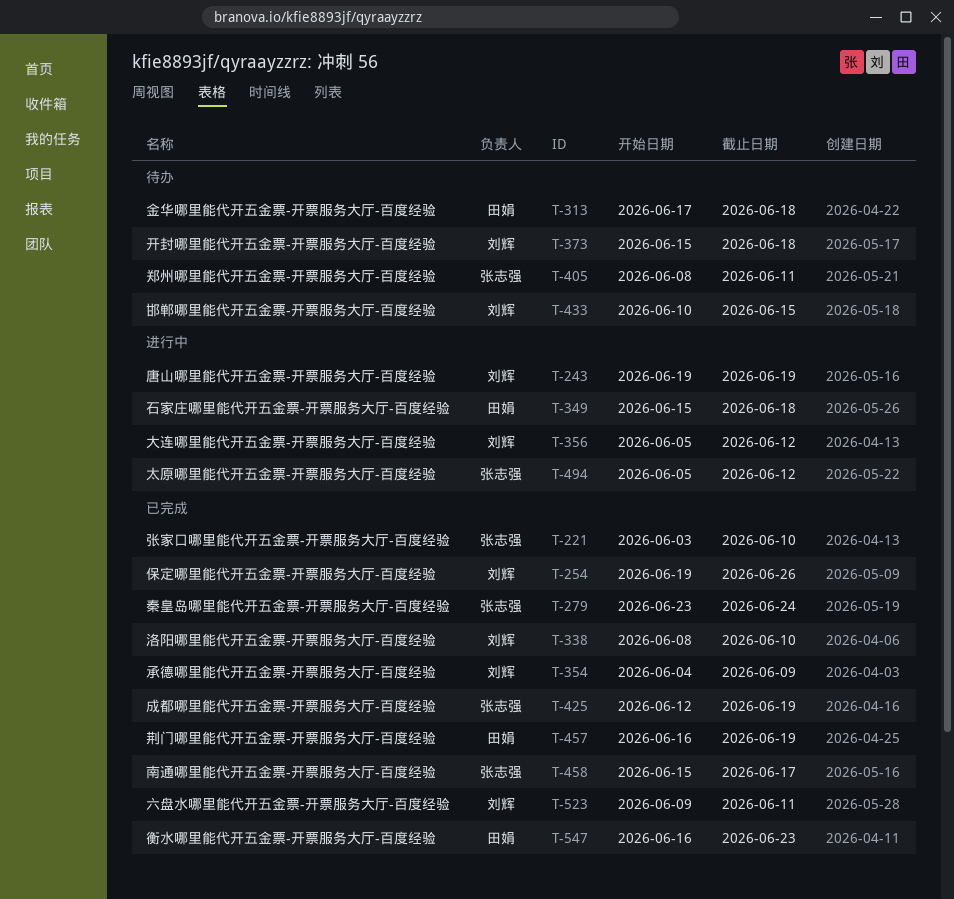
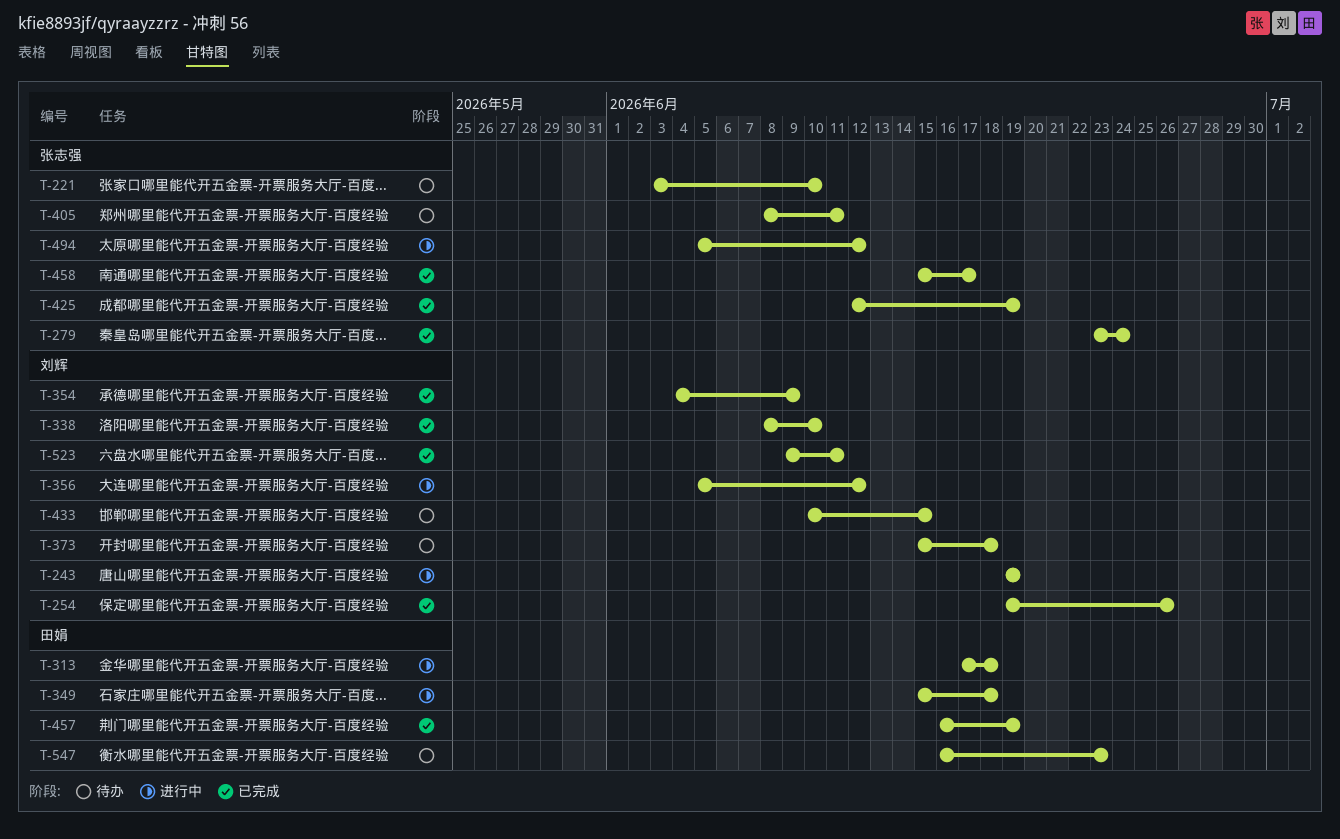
T-221, status: 已完成 -> 待办
T-313, status: 待办 -> 进行中
T-547, status: 已完成 -> 待办

